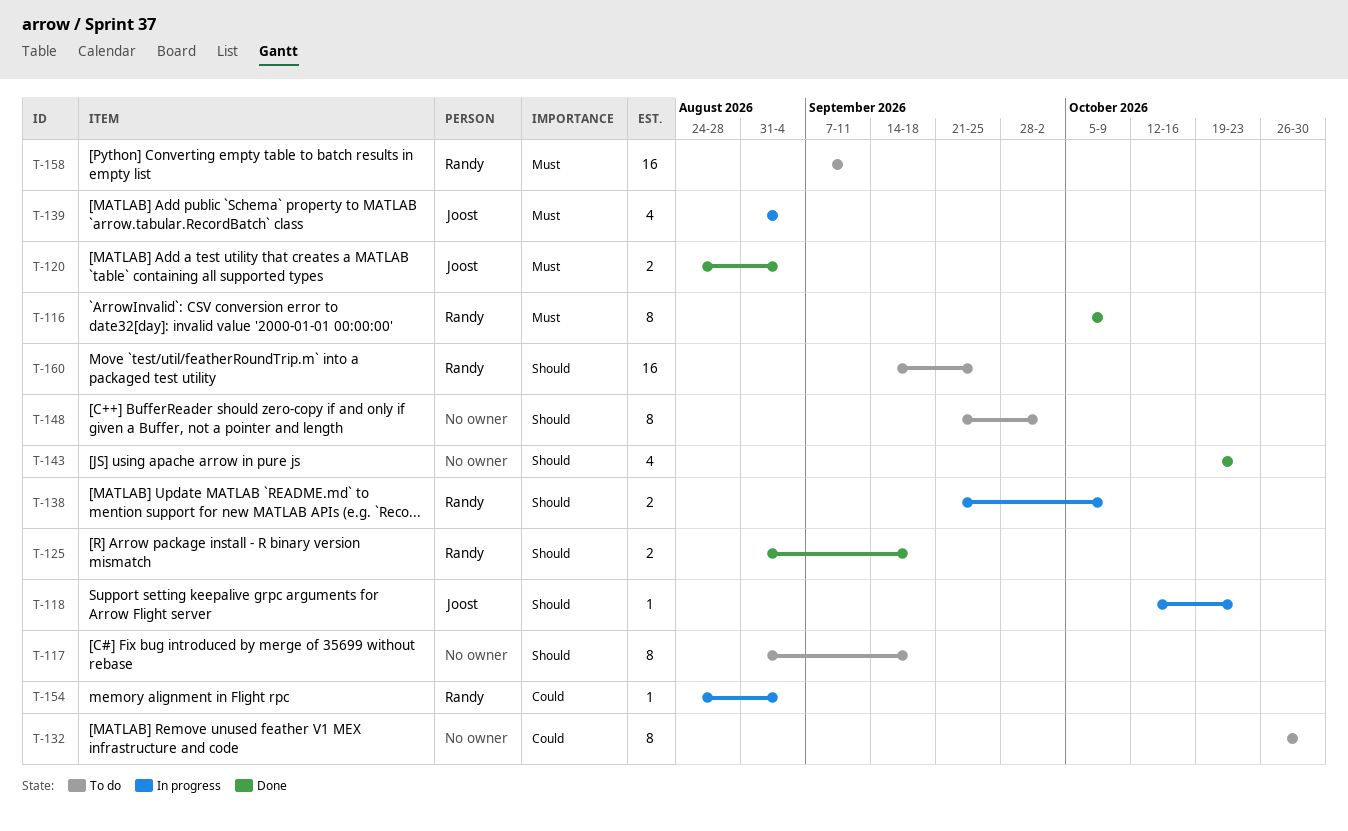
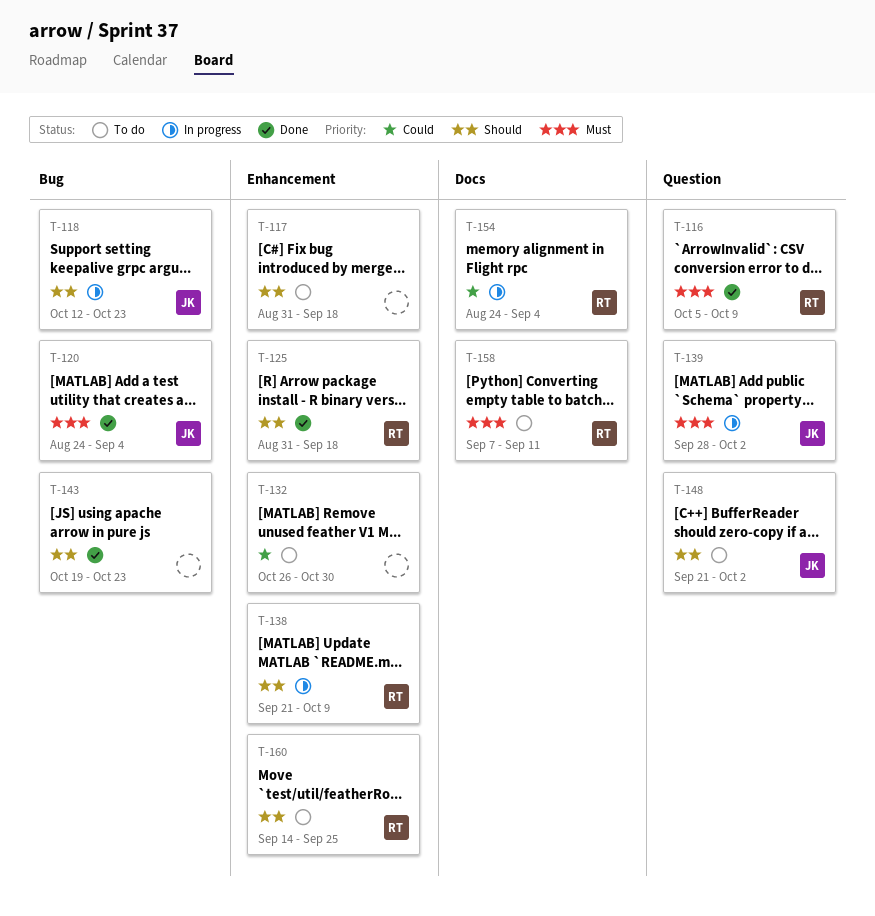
T-139, start: Aug 31 -> Sep 28
T-139, due: Sep 4 -> Oct 2
T-148, owner: none -> Joost

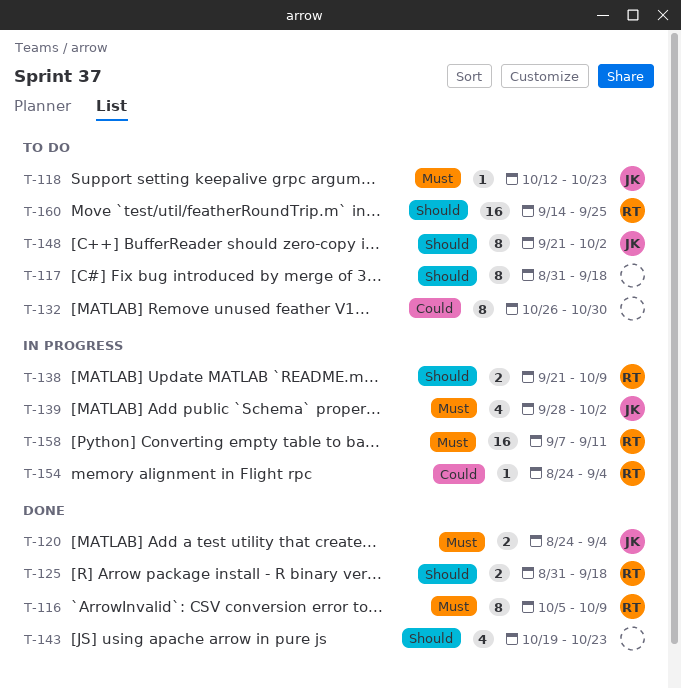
T-118, status: In progress -> To do
T-118, priority: Should -> Must
T-158, status: To do -> In progress

